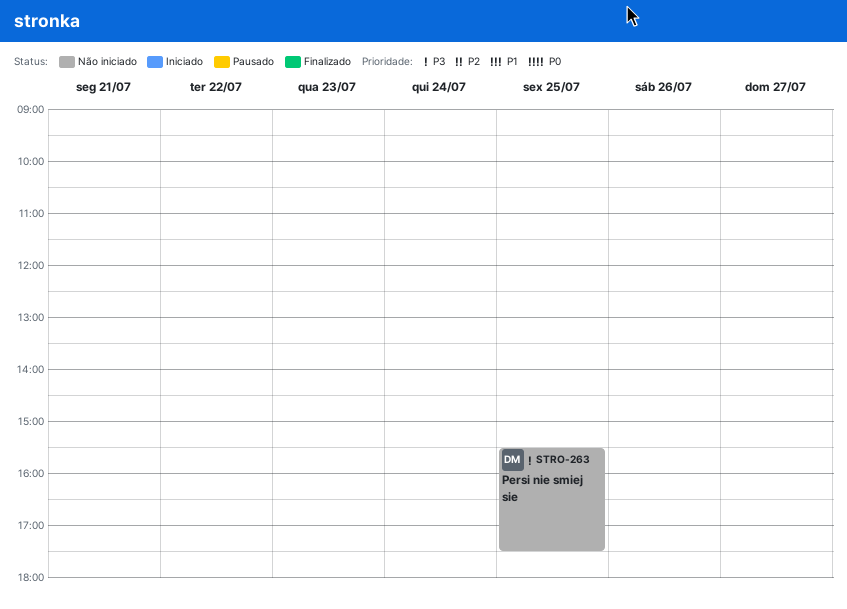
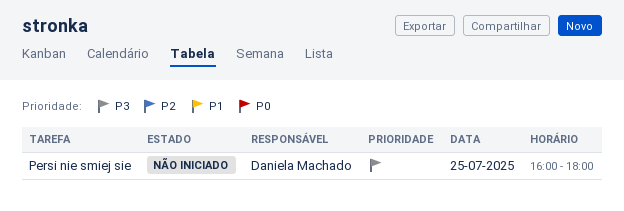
Persi nie smiej sie, begins: 15:30 -> 16:00
Persi nie smiej sie, ends: 17:30 -> 18:00

